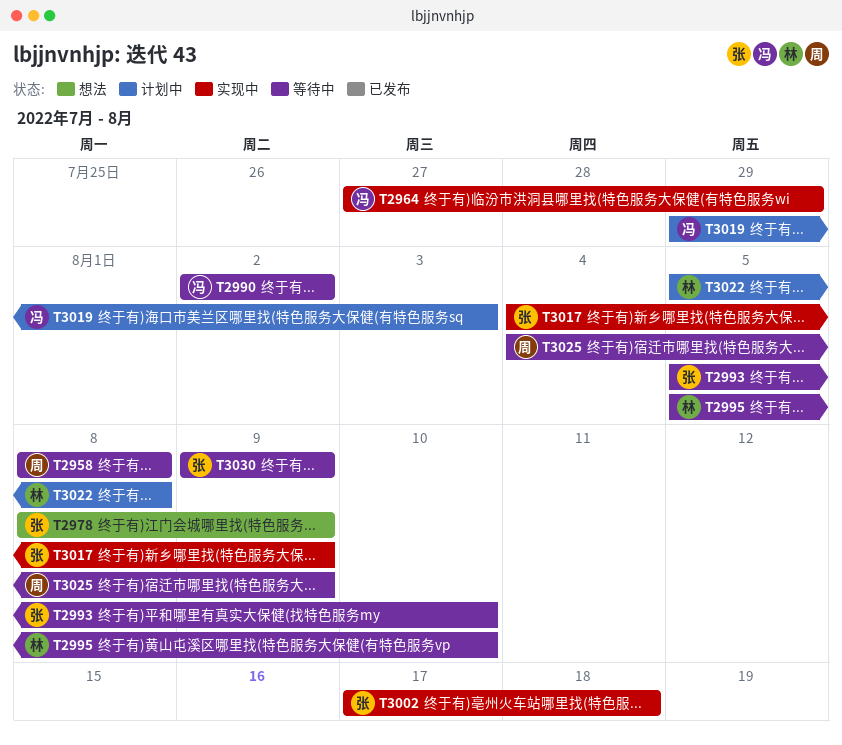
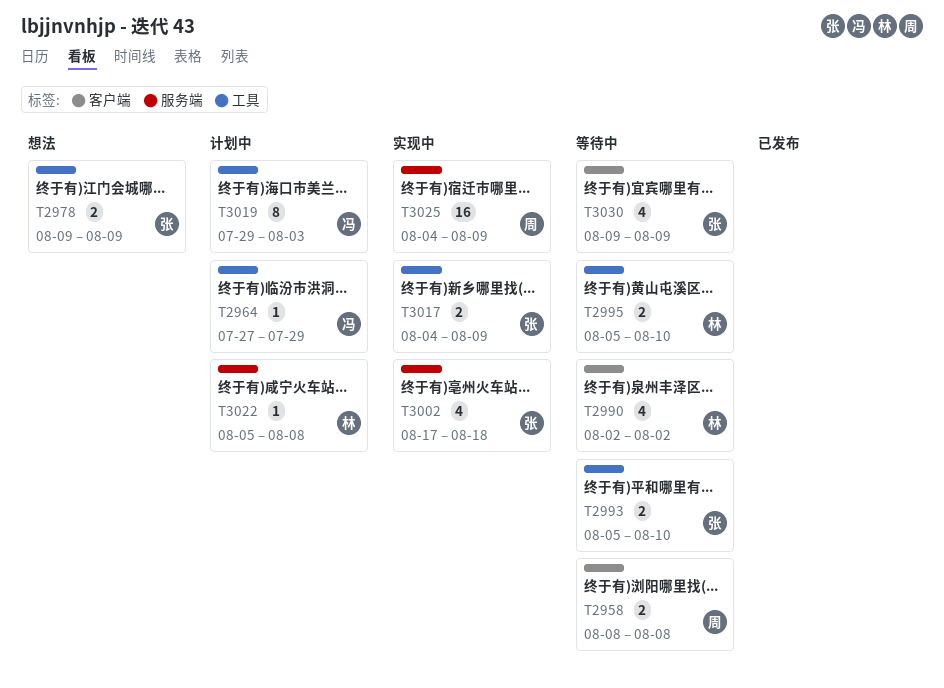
T2964, status: 实现中 -> 计划中
T2978, start: Aug 8 -> Aug 9
T2990, owner: 冯 -> 林
T3025, status: 等待中 -> 实现中

